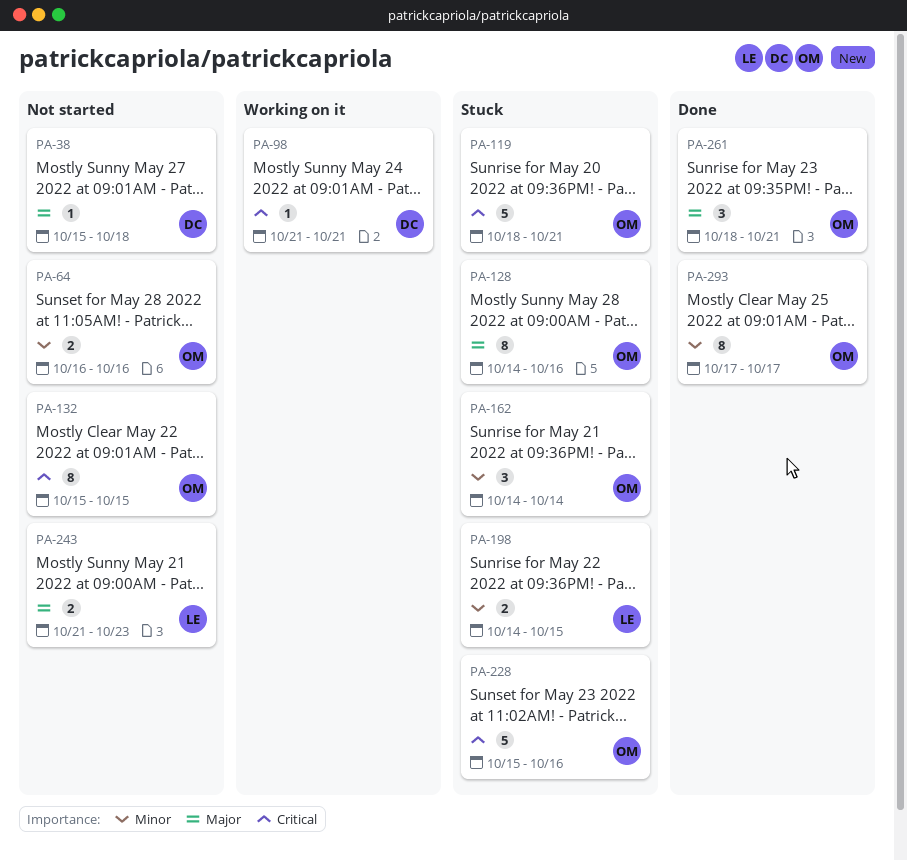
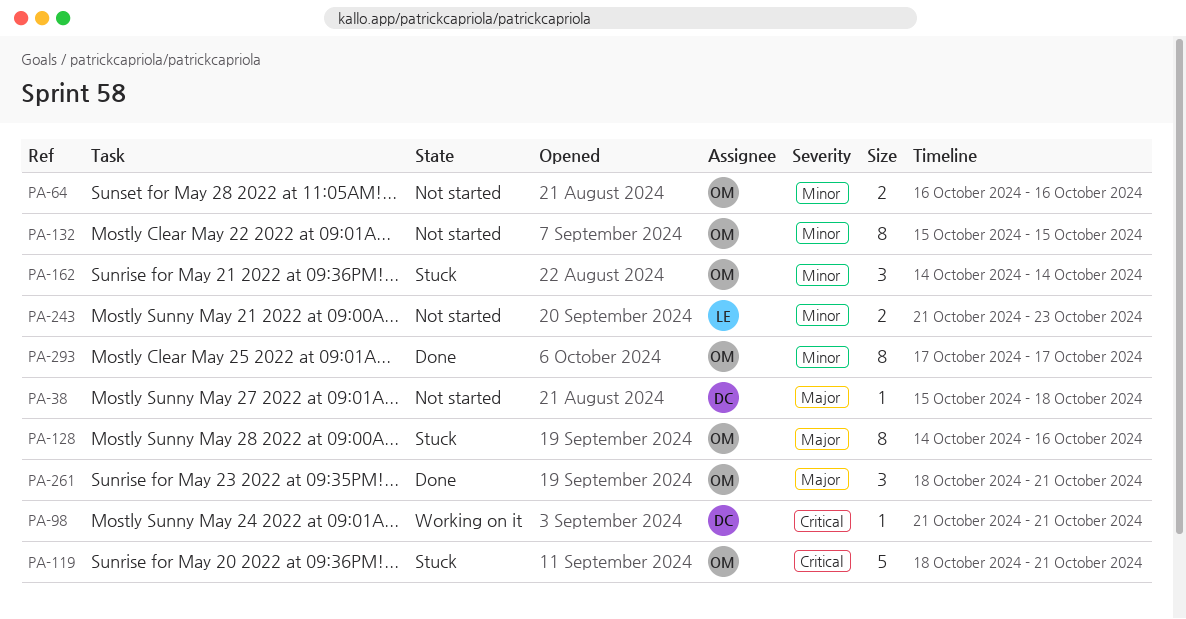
PA-132, priority: Critical -> Minor
PA-198: present -> none
PA-228: present -> none
PA-243, priority: Major -> Minor

